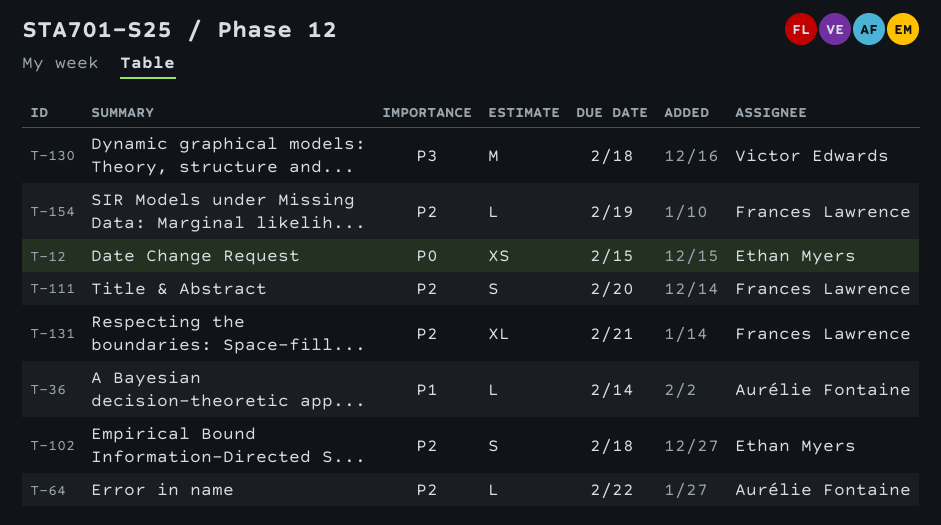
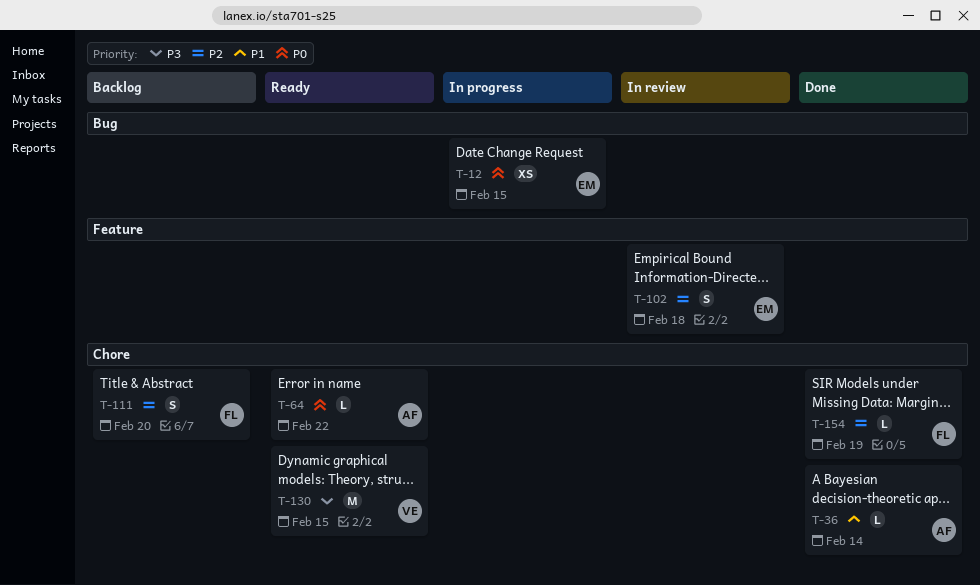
T-64, priority: P2 -> P0
T-130, due: Feb 18 -> Feb 15
T-131: present -> none

